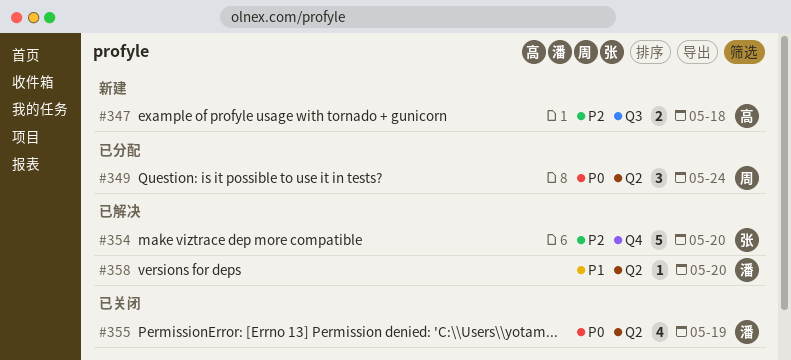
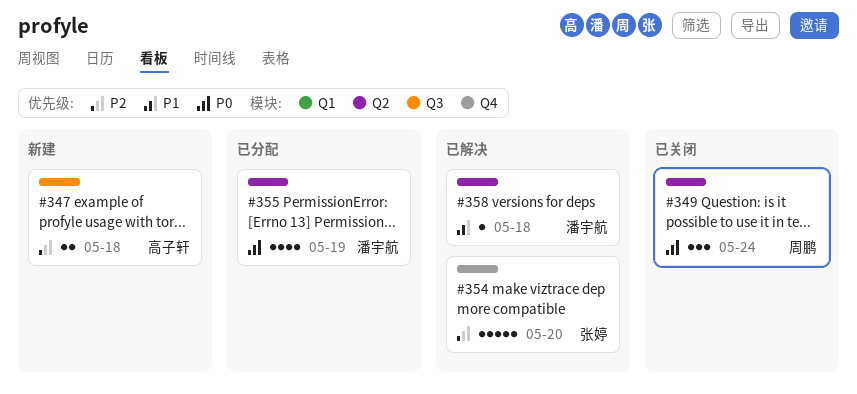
#349, status: 已分配 -> 已关闭
#355, status: 已关闭 -> 已分配
#358, due: May 20 -> May 18

